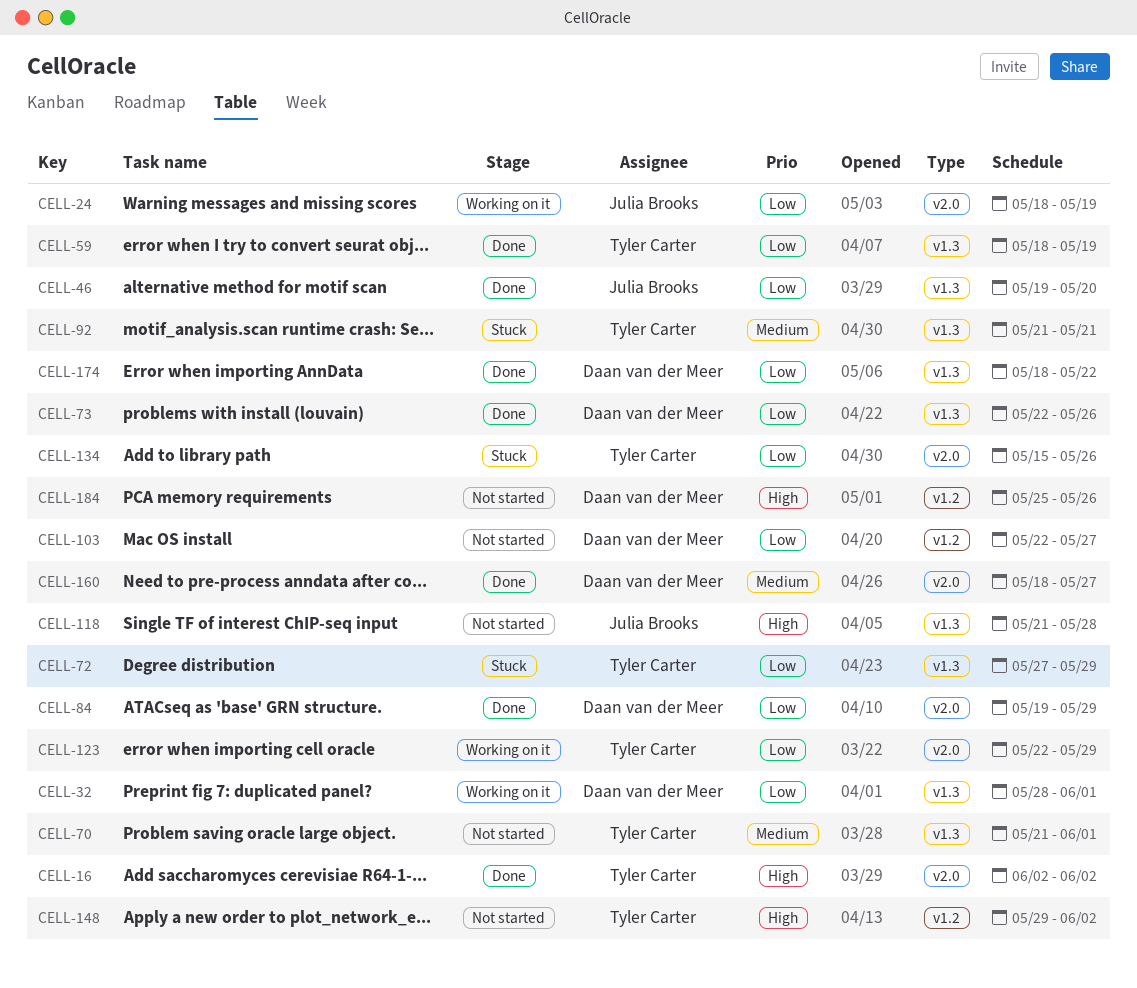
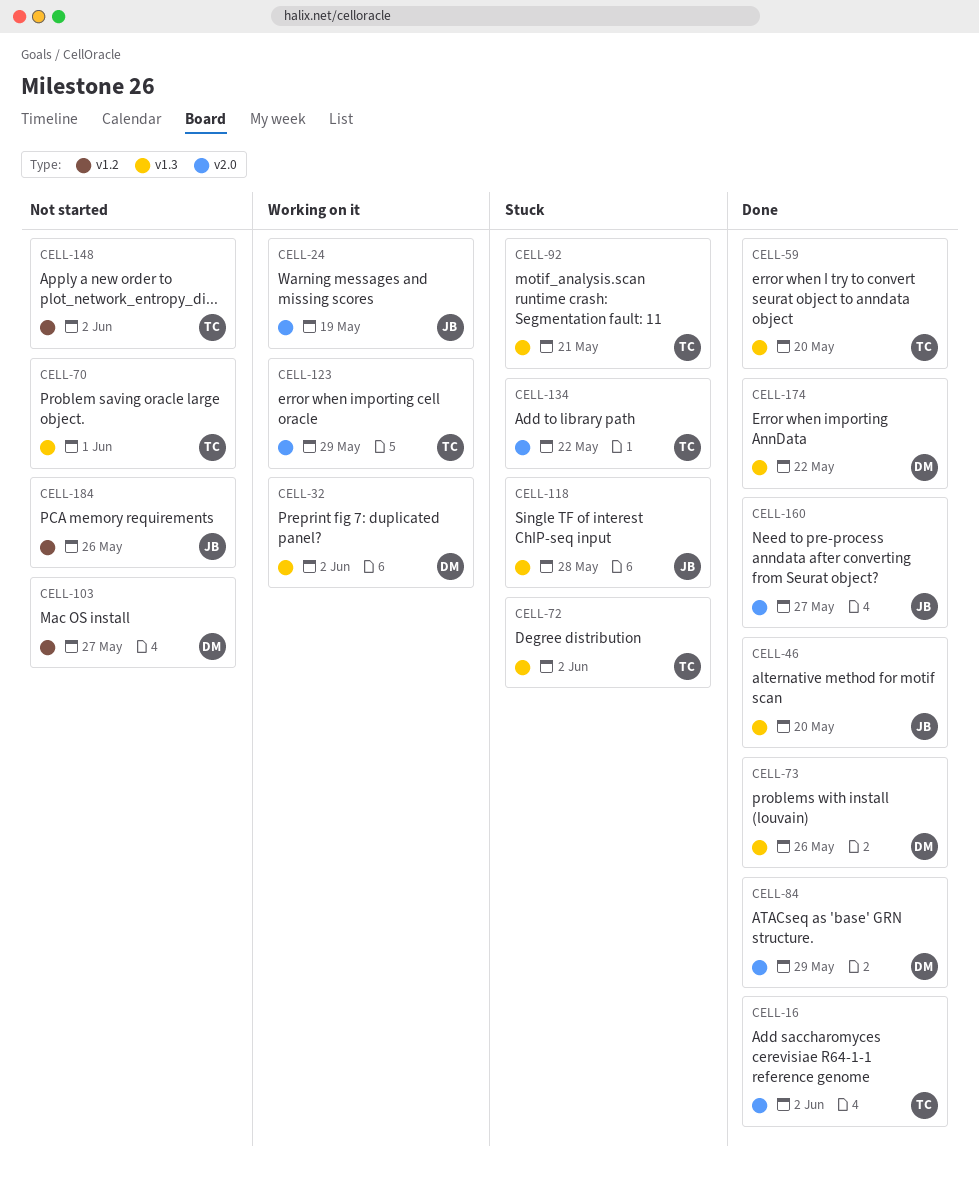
CELL-32, due: Jun 1 -> Jun 2
CELL-59, due: May 19 -> May 20
CELL-72, due: May 29 -> Jun 2
CELL-118, status: Not started -> Stuck
CELL-134, due: May 26 -> May 22
CELL-160, owner: Daan van der Meer -> Julia Brooks
CELL-184, owner: Daan van der Meer -> Julia Brooks

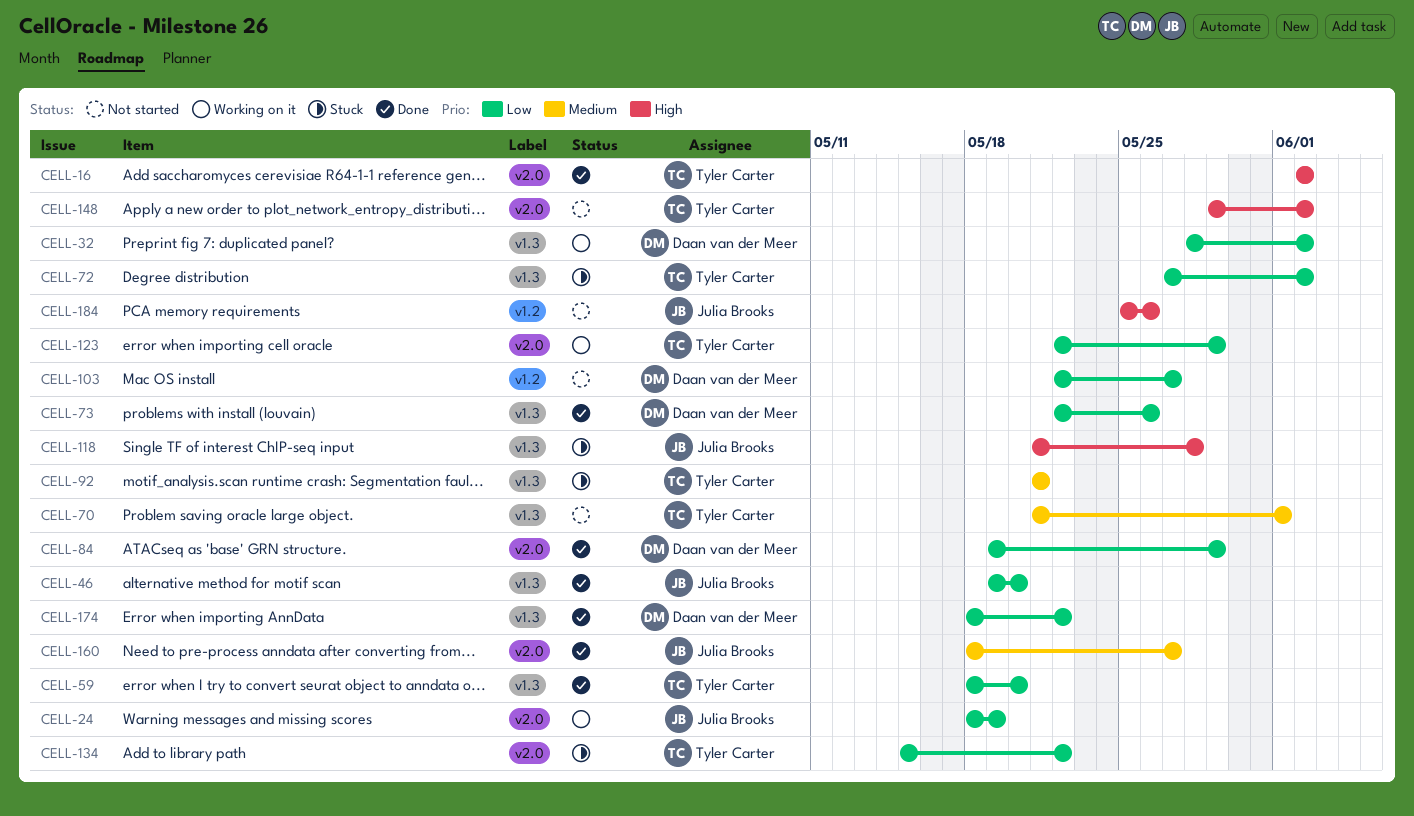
CELL-148, label: v1.2 -> v2.0

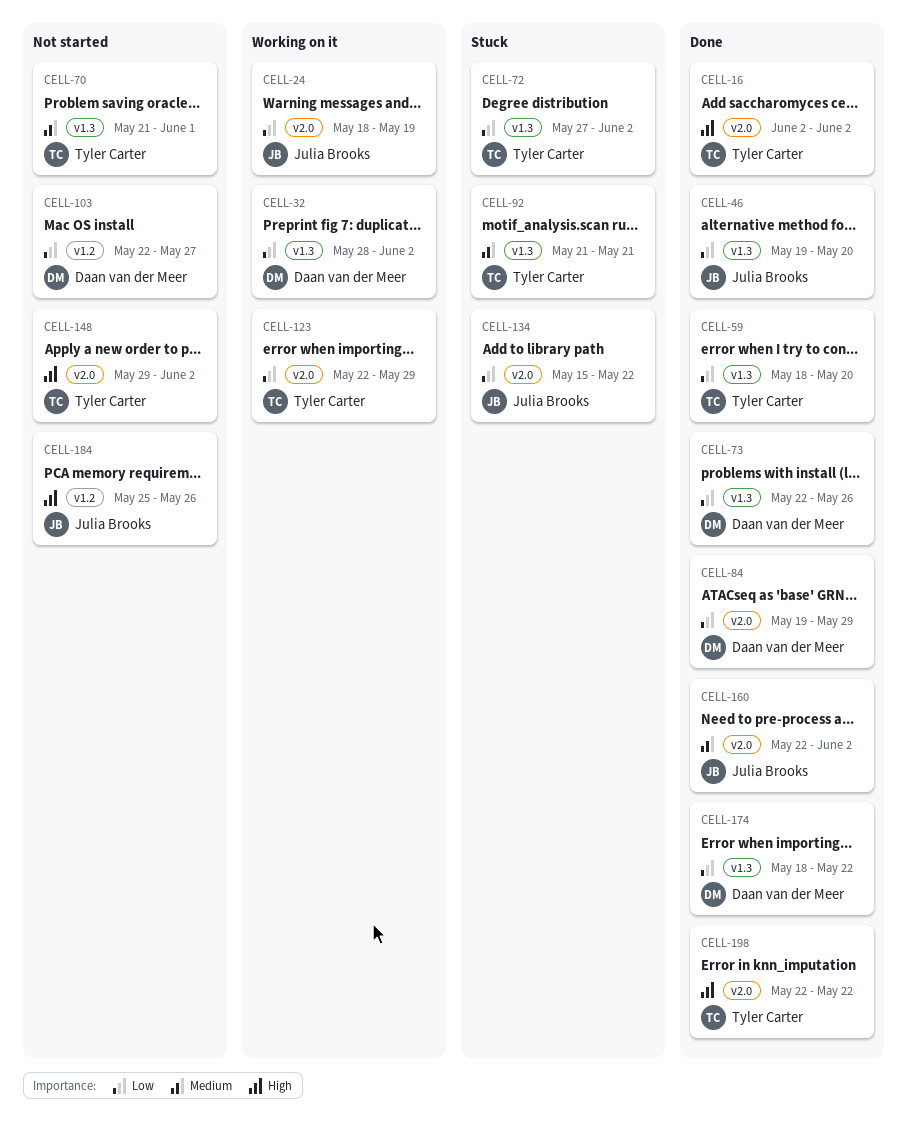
CELL-118: present -> none
CELL-134, owner: Tyler Carter -> Julia Brooks
CELL-160, start: May 18 -> May 22
CELL-160, due: May 27 -> Jun 2
CELL-198: none -> present

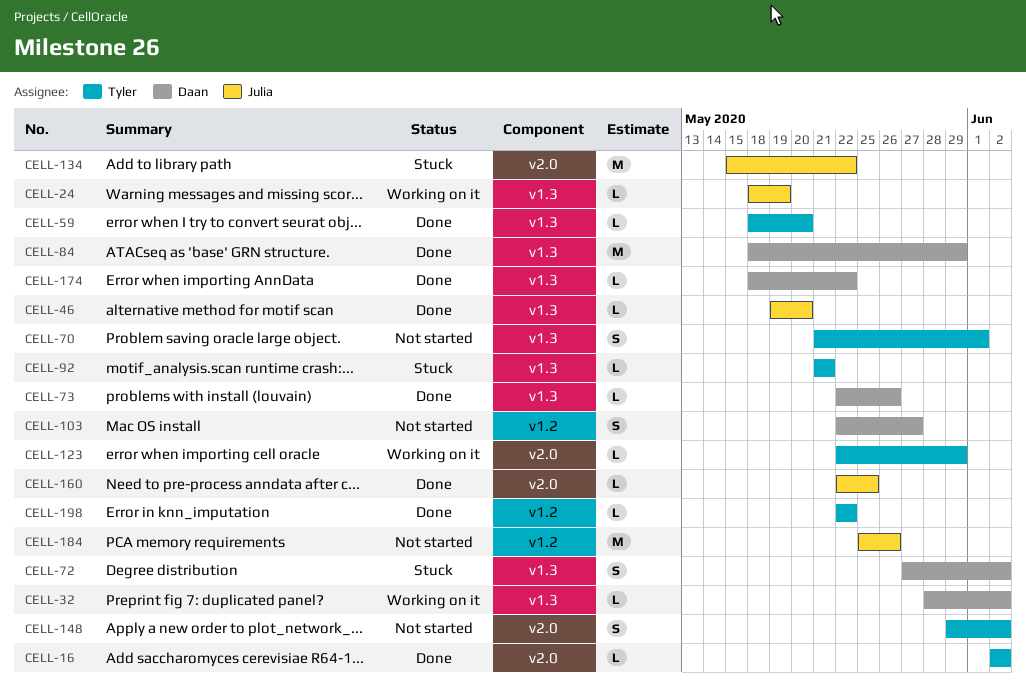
CELL-24, label: v2.0 -> v1.3
CELL-72, owner: Tyler Carter -> Daan van der Meer
CELL-84, label: v2.0 -> v1.3
CELL-84, start: May 19 -> May 18
CELL-160, due: Jun 2 -> May 25
CELL-198, label: v2.0 -> v1.2

